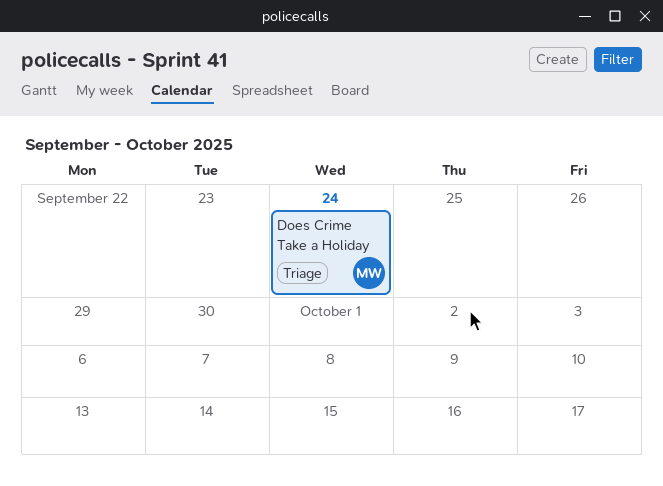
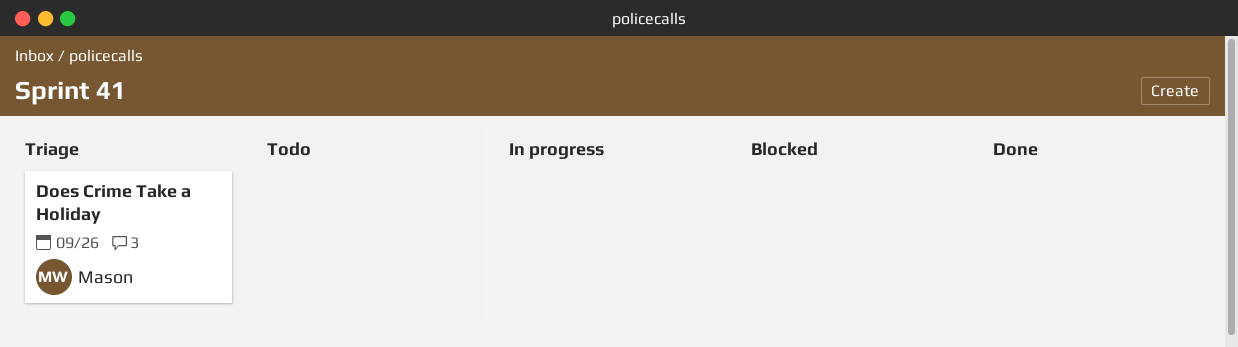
Does Crime Take a Holiday, due: Sep 24 -> Sep 26

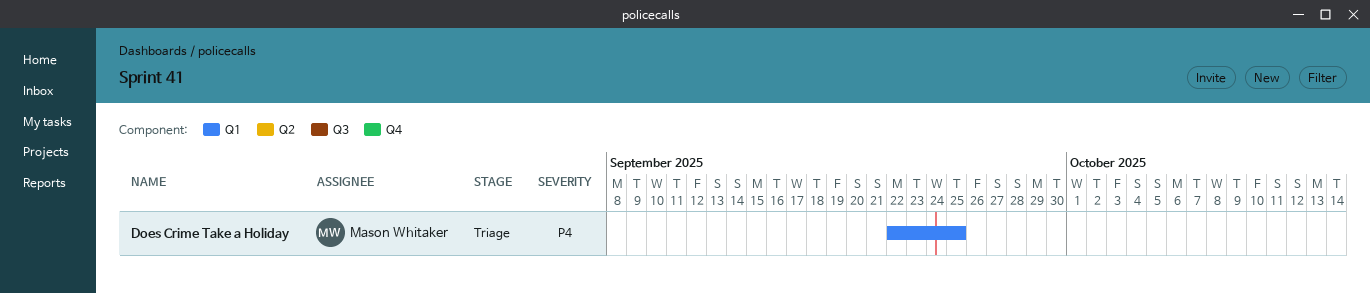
Does Crime Take a Holiday, due: Sep 26 -> Sep 25

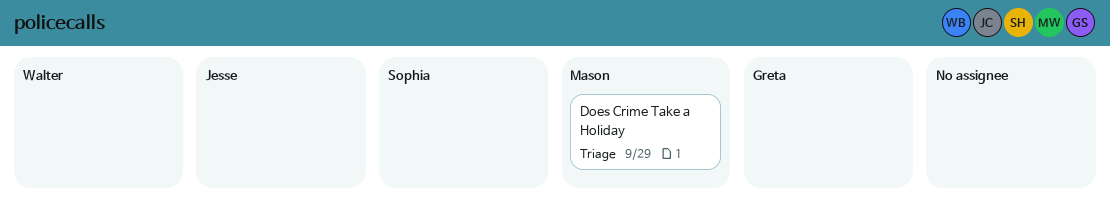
Does Crime Take a Holiday, due: Sep 25 -> Sep 29

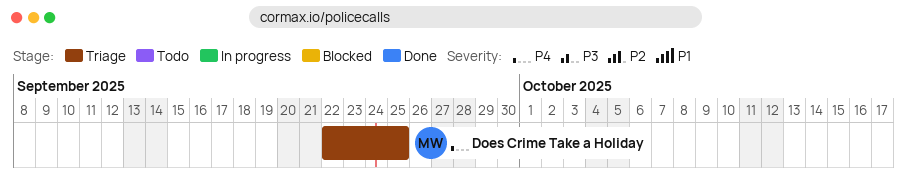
Does Crime Take a Holiday, due: Sep 29 -> Sep 25

